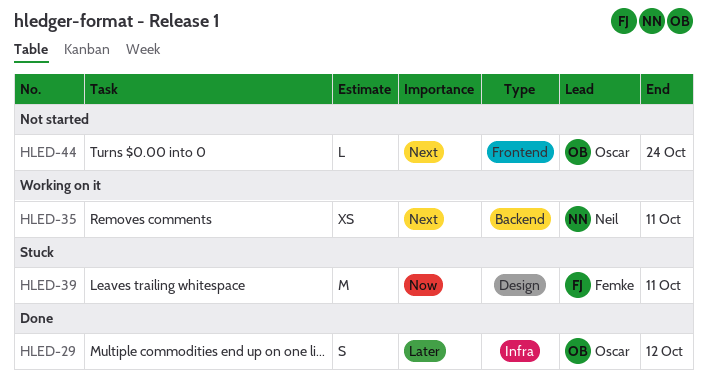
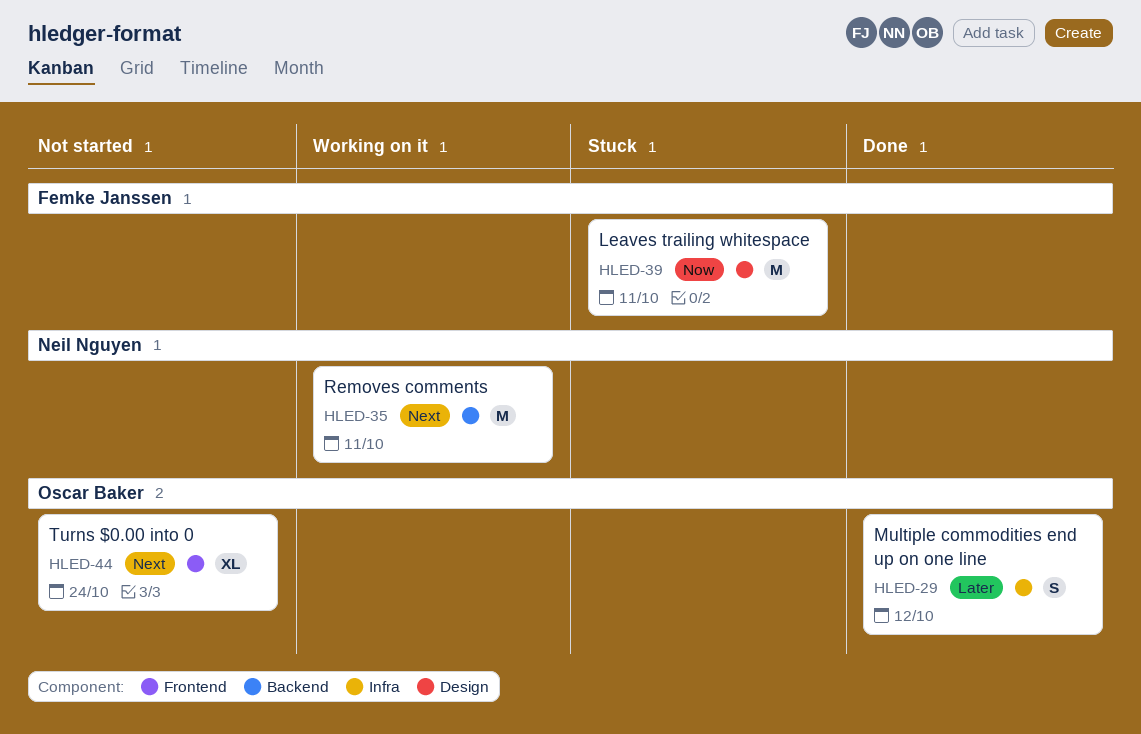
HLED-35, estimate: XS -> M
HLED-44, estimate: L -> XL

